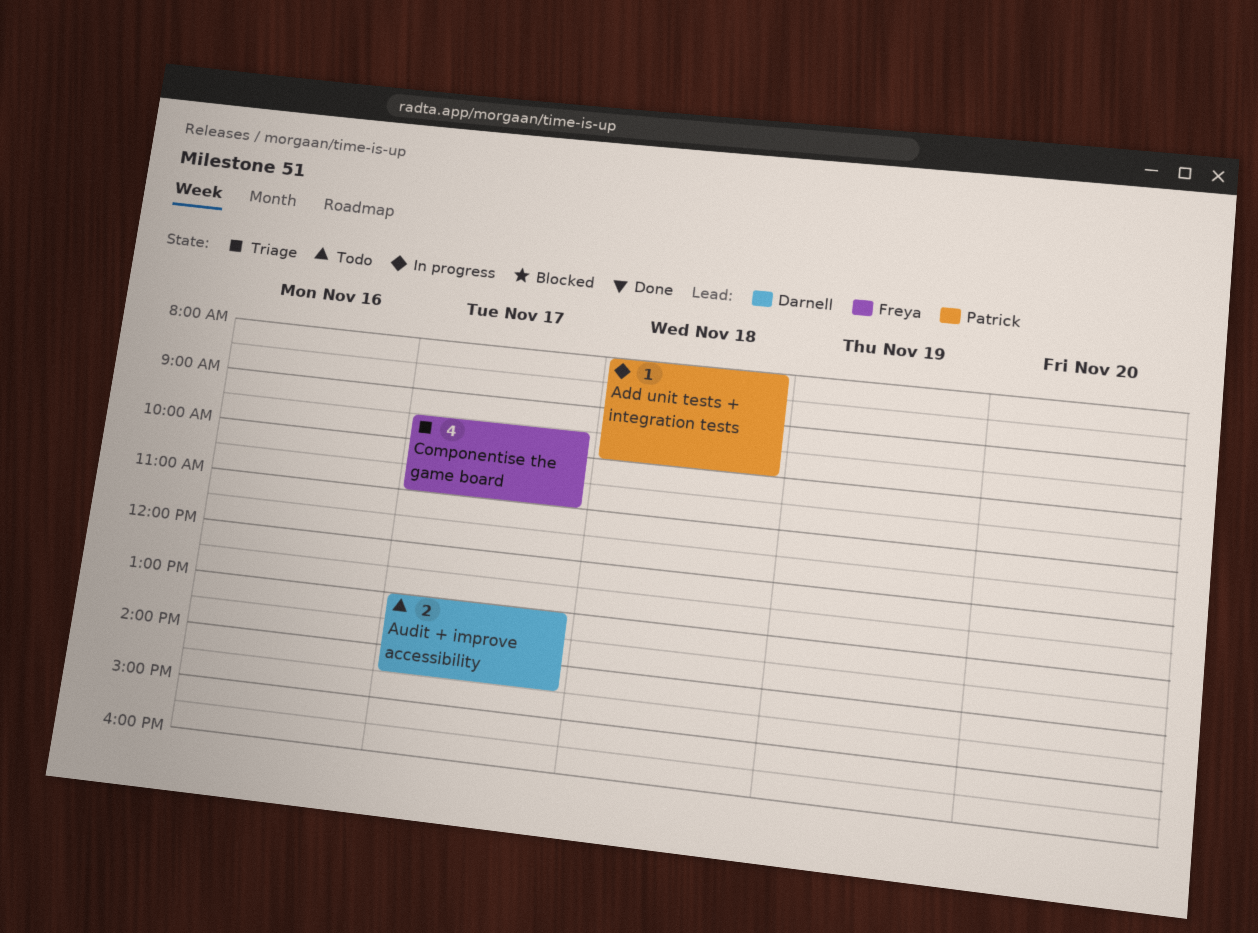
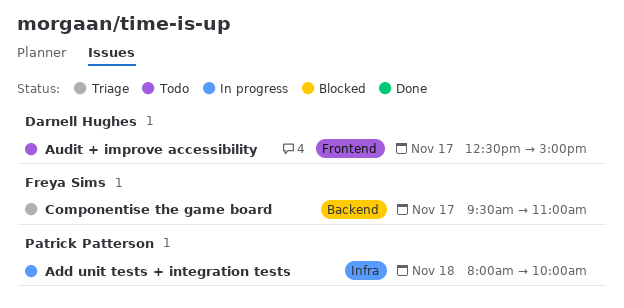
Audit + improve accessibility, begins: 13:00 -> 12:30
Audit + improve accessibility, ends: 14:30 -> 15:00

